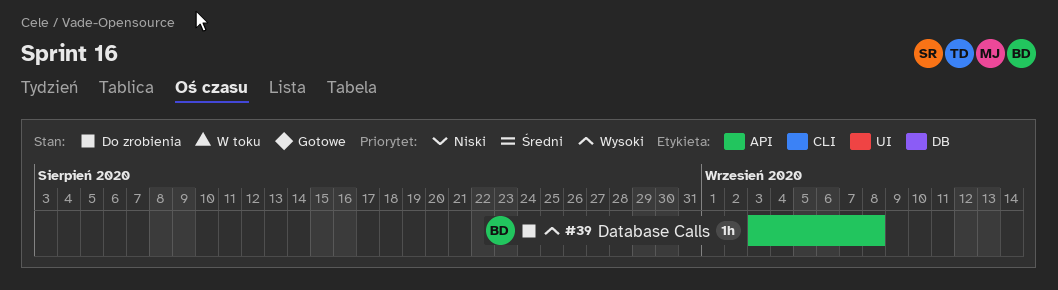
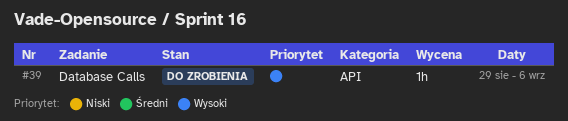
#39, start: Sep 3 -> Aug 29
#39, due: Sep 8 -> Sep 6

